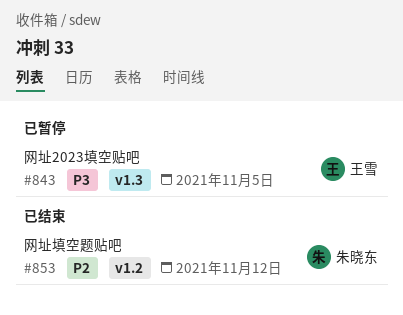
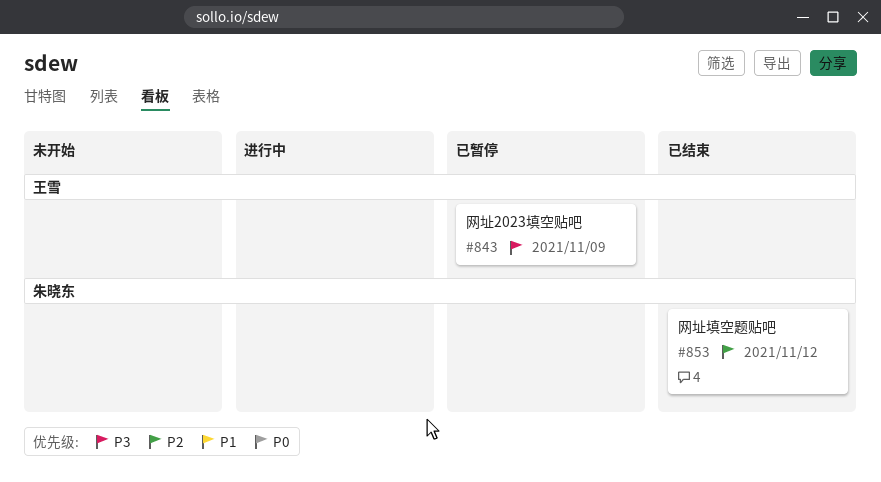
#843, due: Nov 5 -> Nov 9

